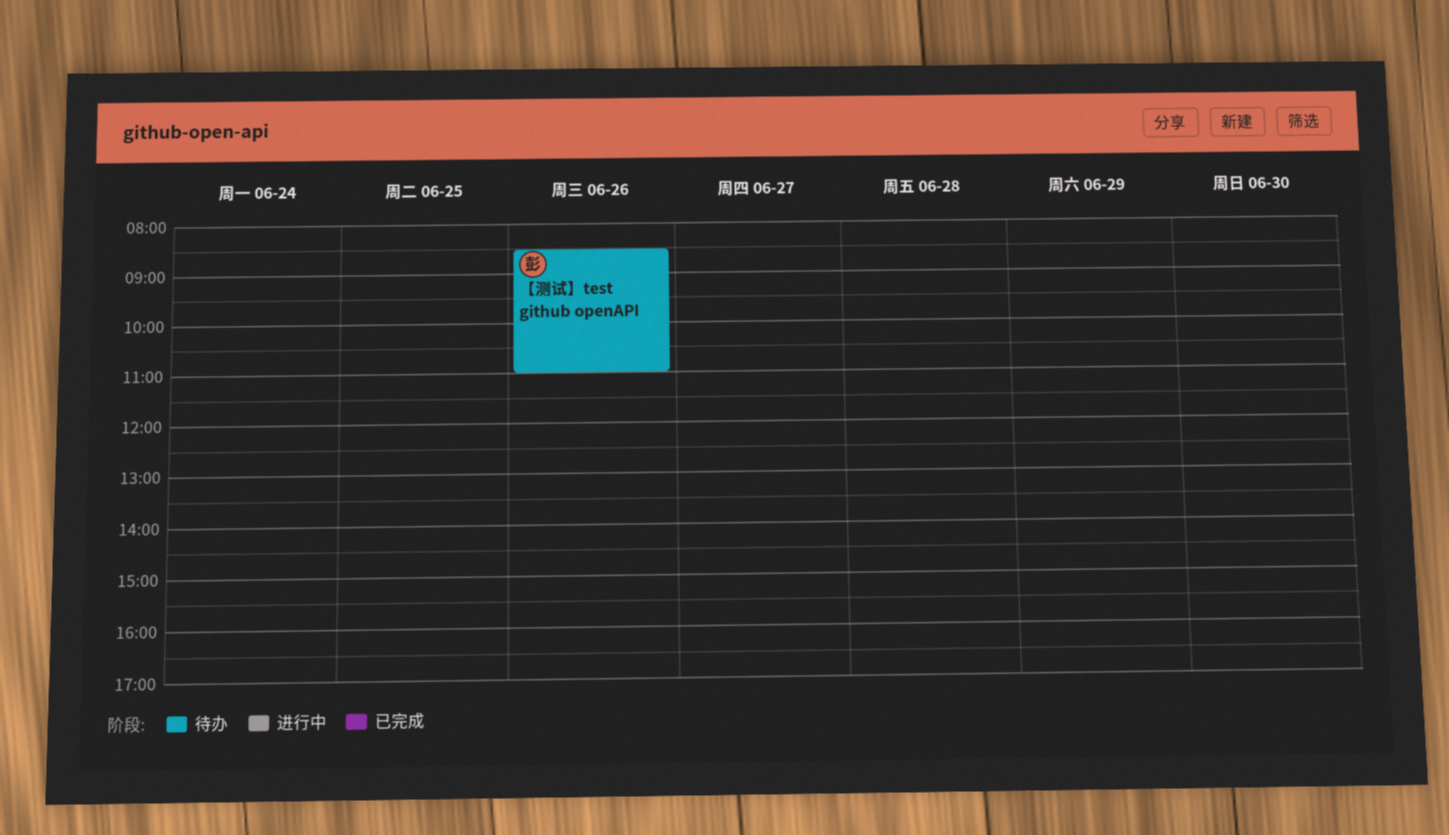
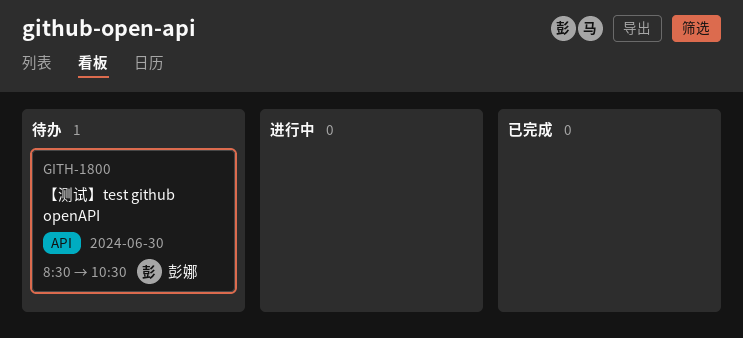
【测试】test github openAPI, day: Jun 26 -> Jun 30
【测试】test github openAPI, ends: 11:00 -> 10:30

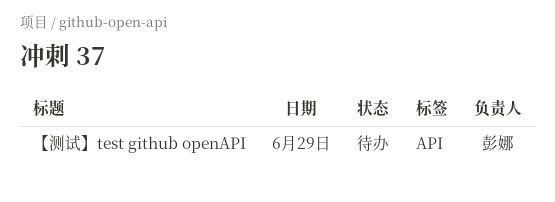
【测试】test github openAPI, day: Jun 30 -> Jun 29

